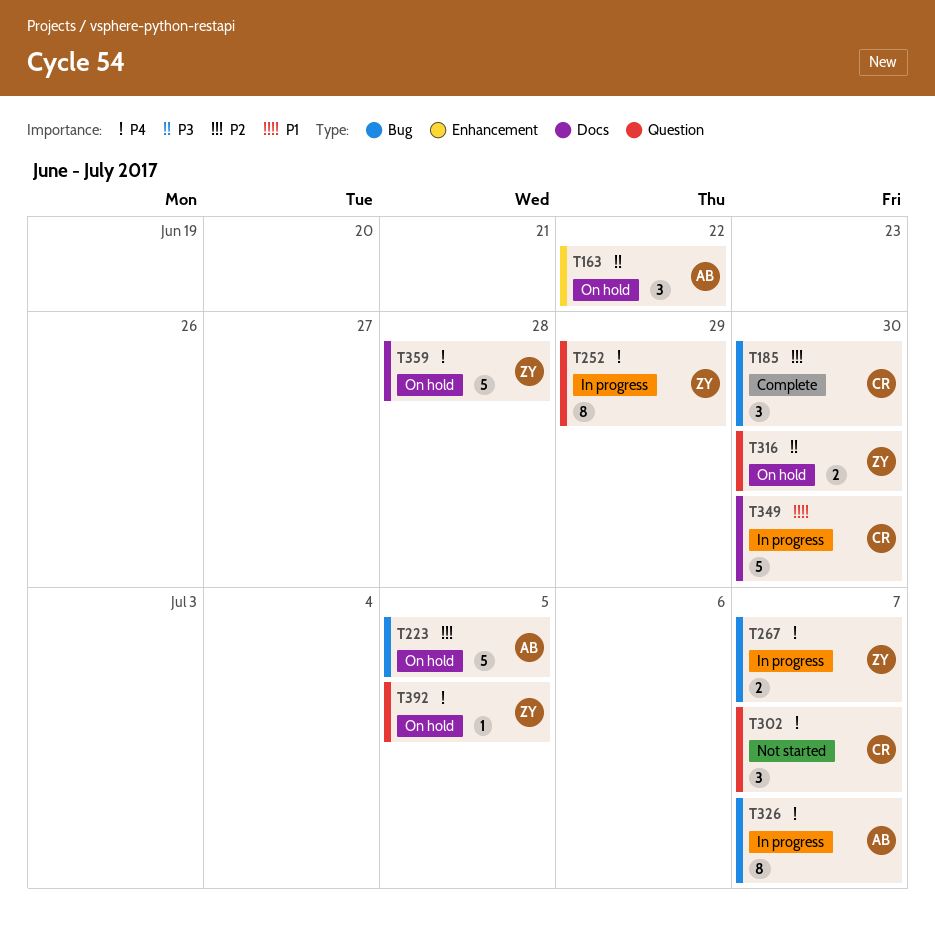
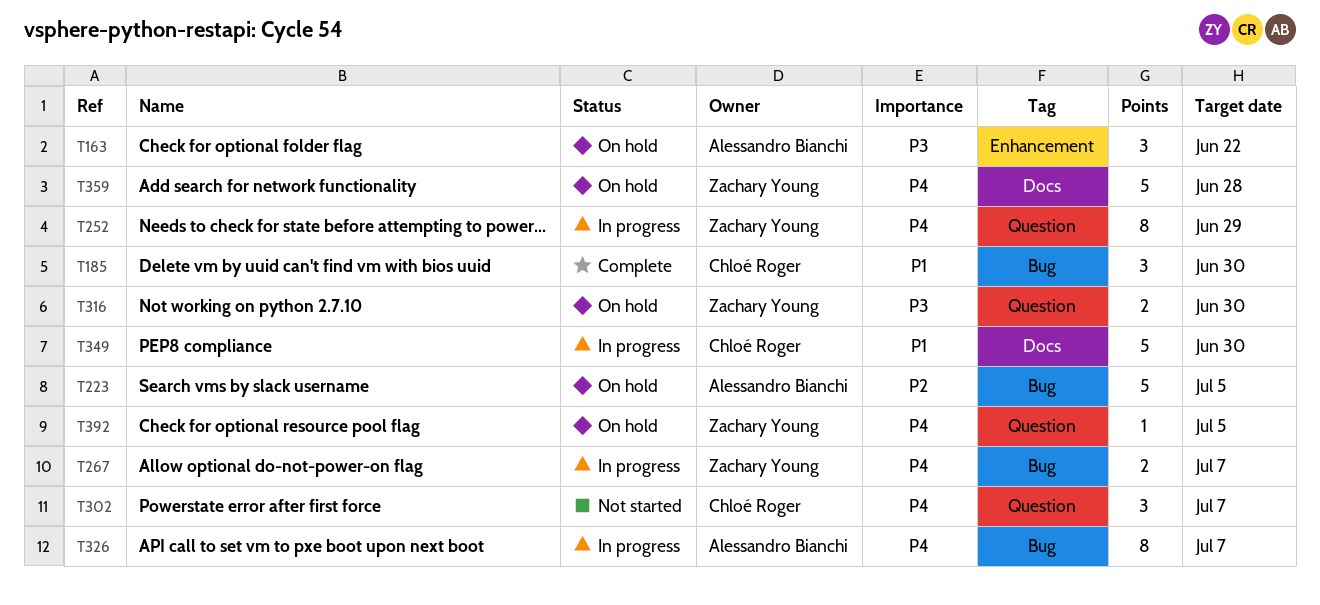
T185, priority: P2 -> P1

